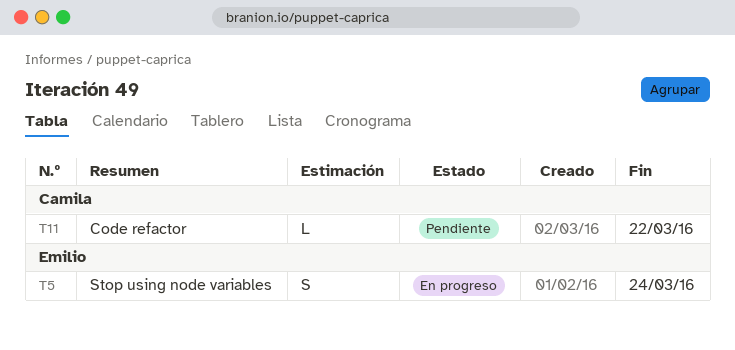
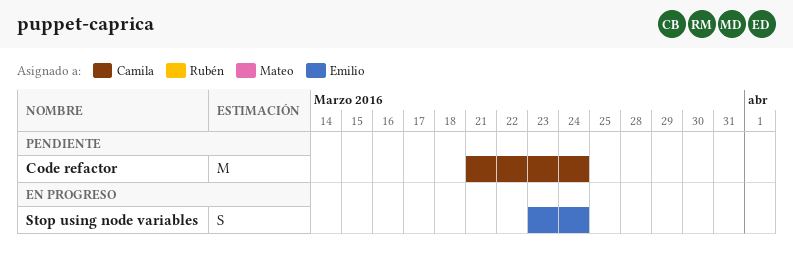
Code refactor, estimate: L -> M
Code refactor, due: Mar 22 -> Mar 24

